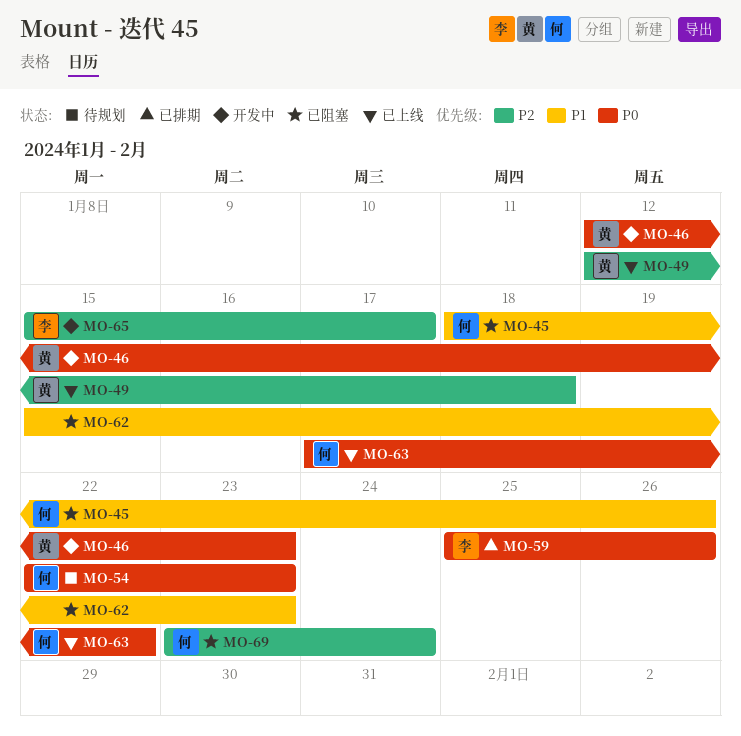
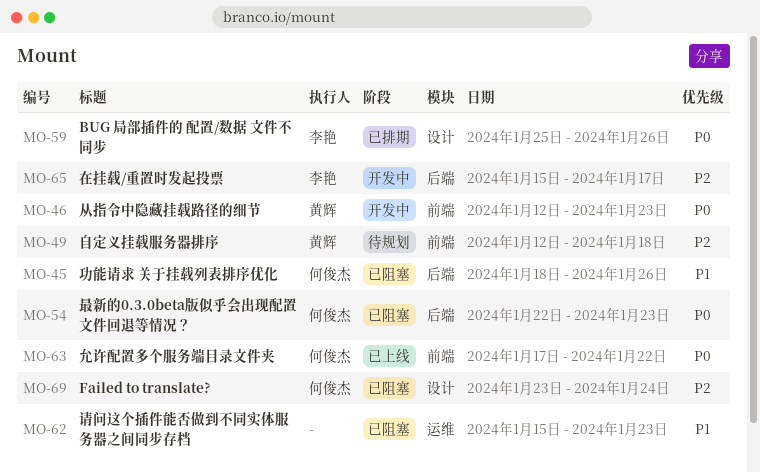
MO-49, status: 已上线 -> 待规划
MO-54, status: 待规划 -> 已阻塞

